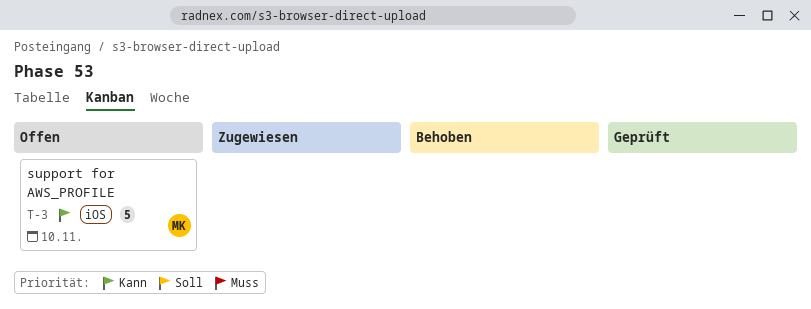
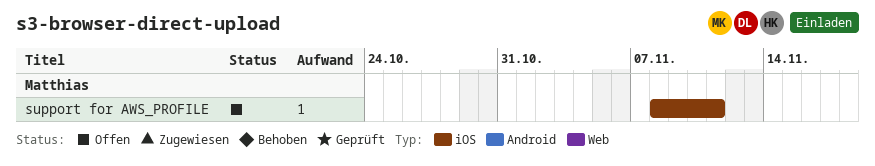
support for AWS_PROFILE, estimate: 5 -> 1
support for AWS_PROFILE, due: Nov 10 -> Nov 11

